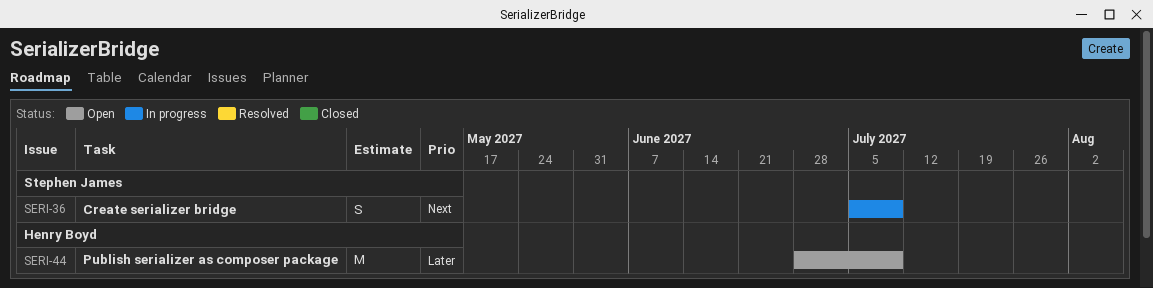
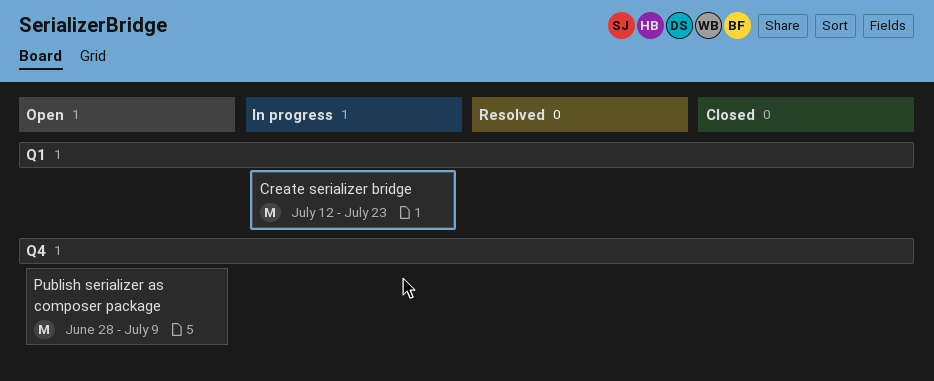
Create serializer bridge, estimate: S -> M
Create serializer bridge, start: Jul 5 -> Jul 12
Create serializer bridge, due: Jul 9 -> Jul 23

